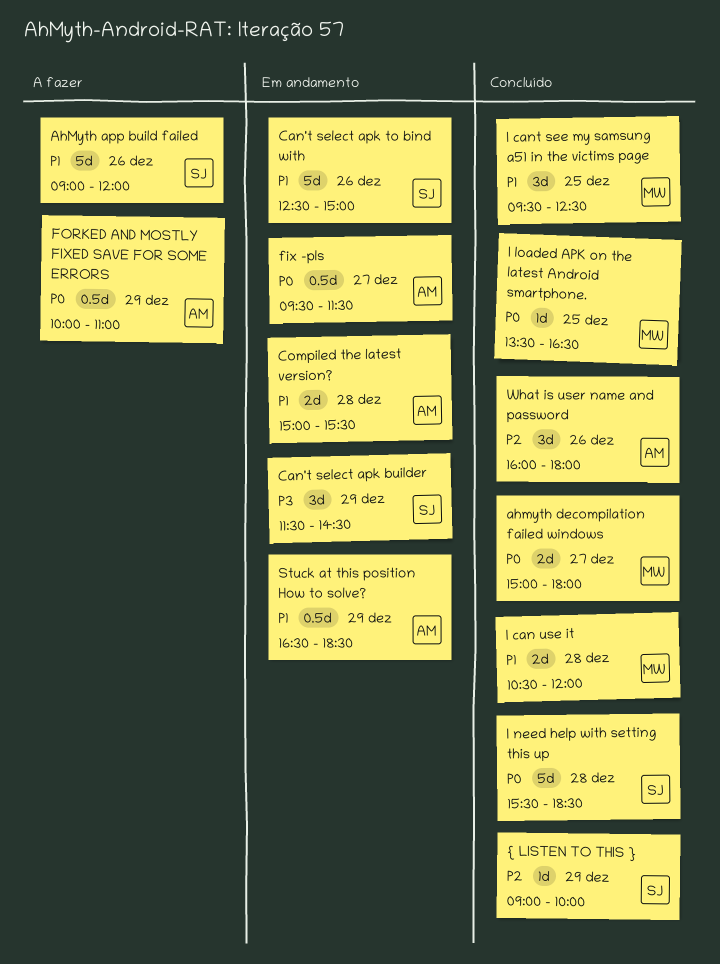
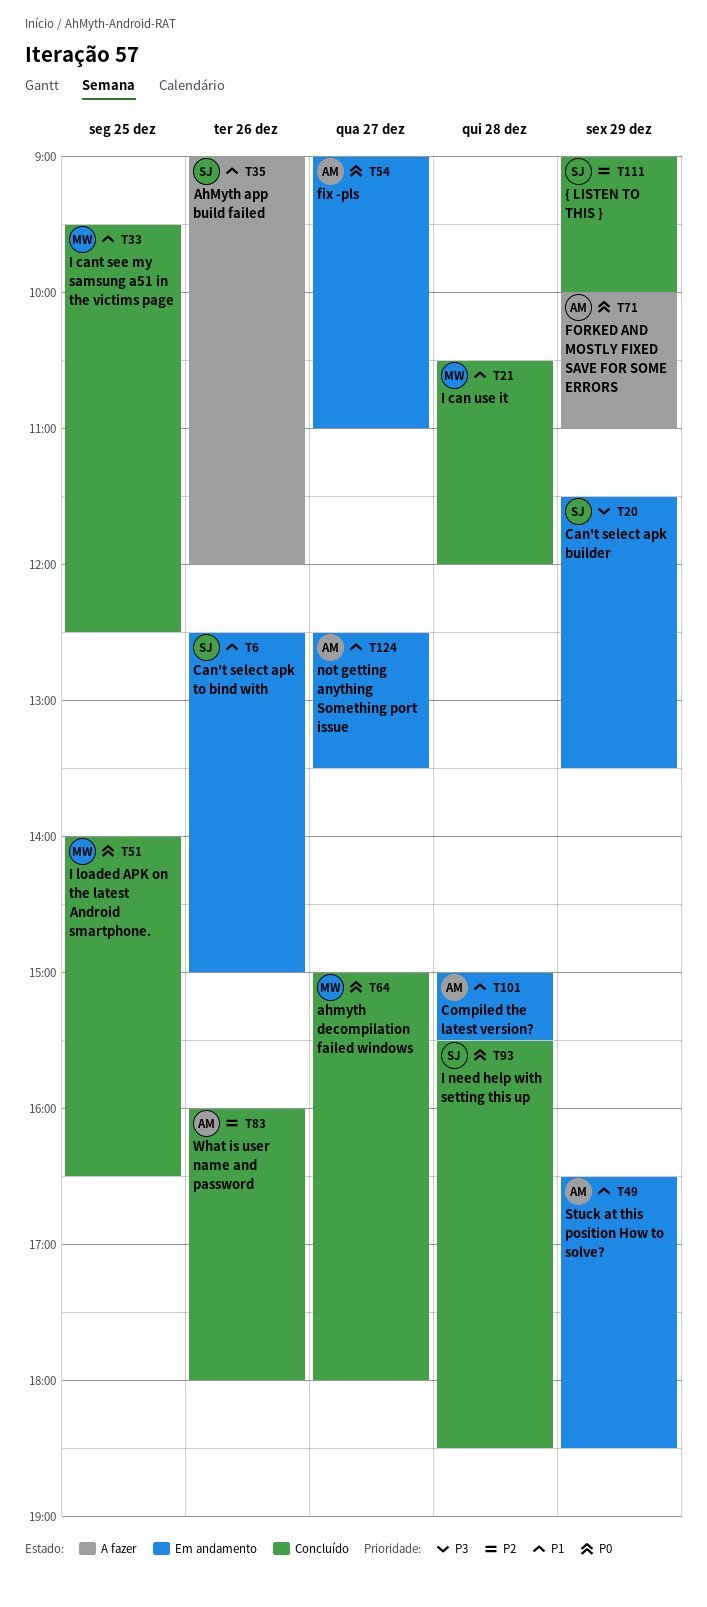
Can't select apk builder, ends: 14:30 -> 13:30
fix -pls, begins: 09:30 -> 09:00
fix -pls, ends: 11:30 -> 11:00
I loaded APK on the latest Android smartphone., begins: 13:30 -> 14:00
not getting anything Something port issue: none -> present

